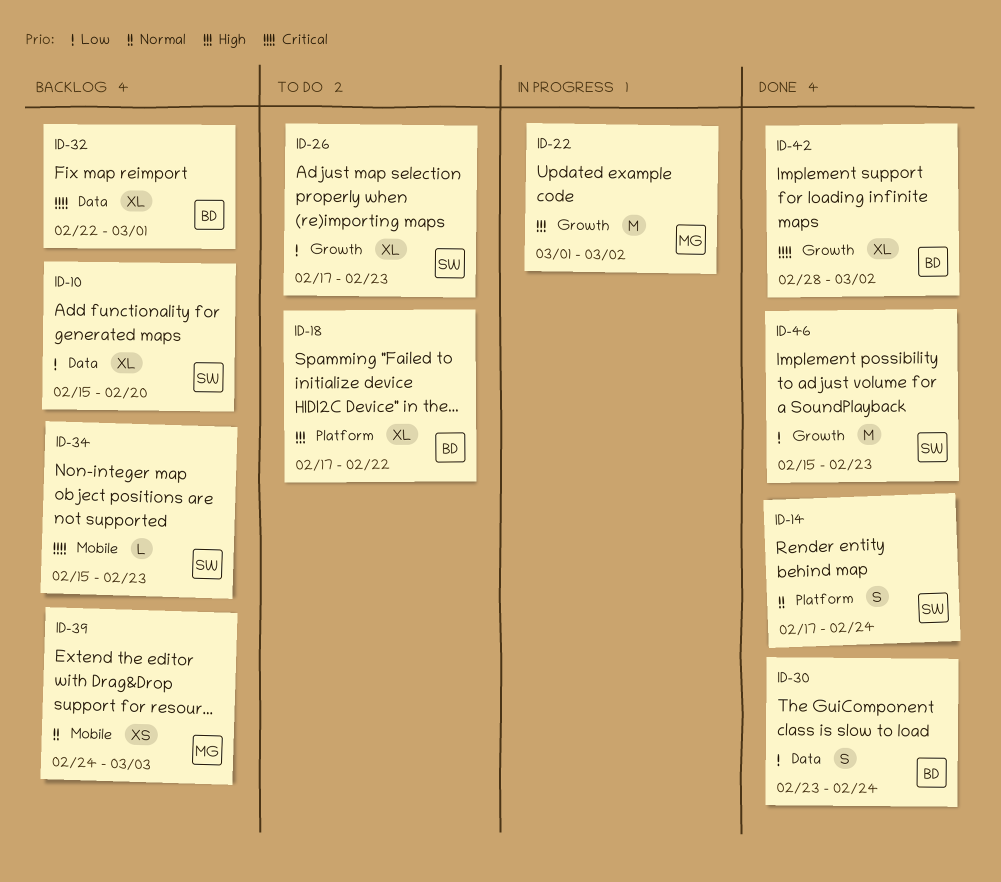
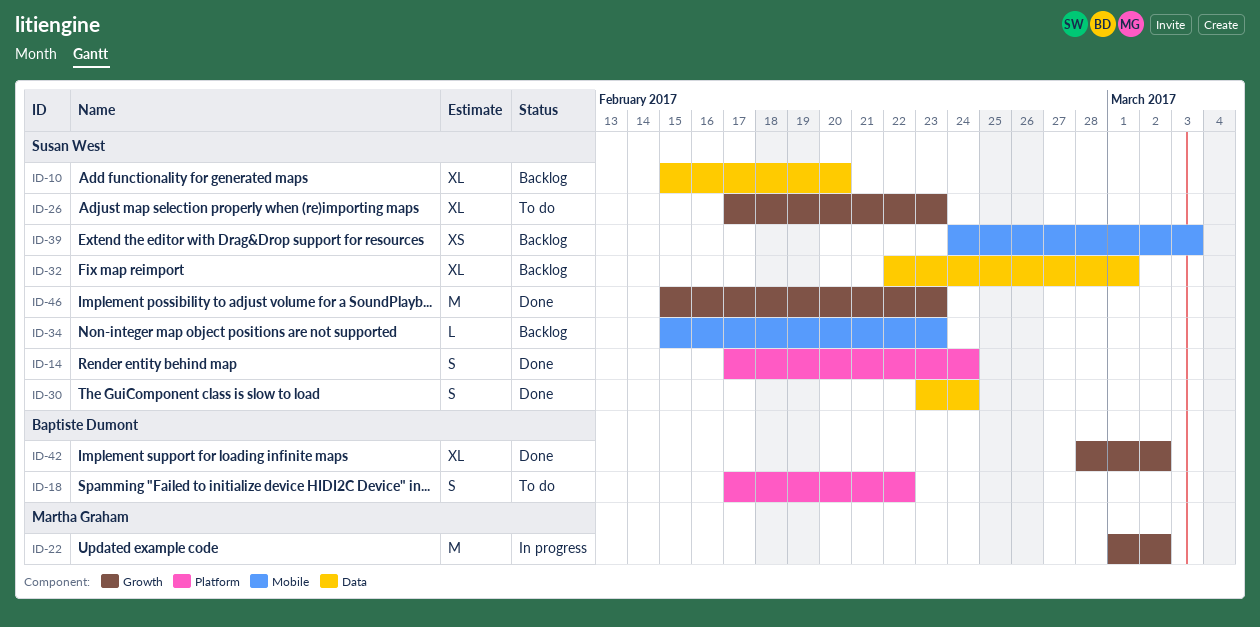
ID-18, estimate: XL -> S
ID-30, owner: Baptiste Dumont -> Susan West
ID-32, owner: Baptiste Dumont -> Susan West
ID-39, owner: Martha Graham -> Susan West

